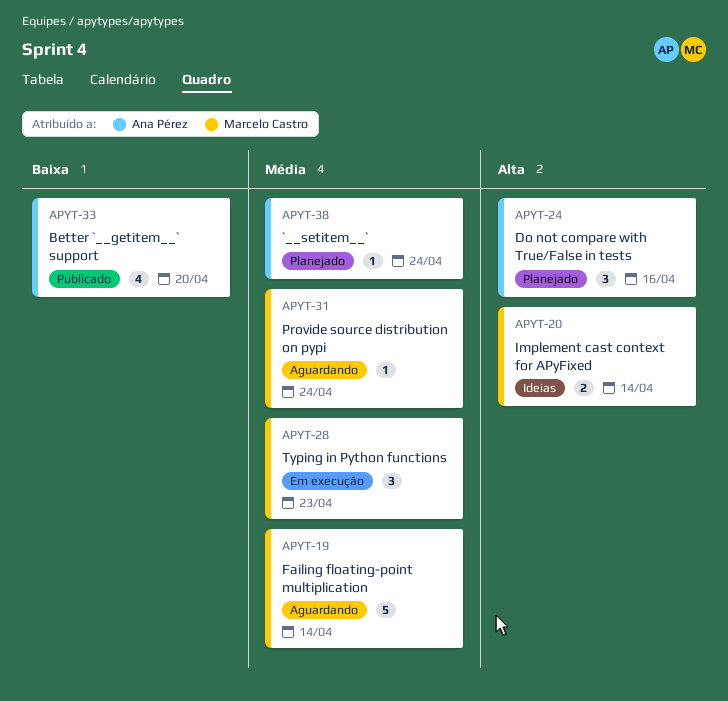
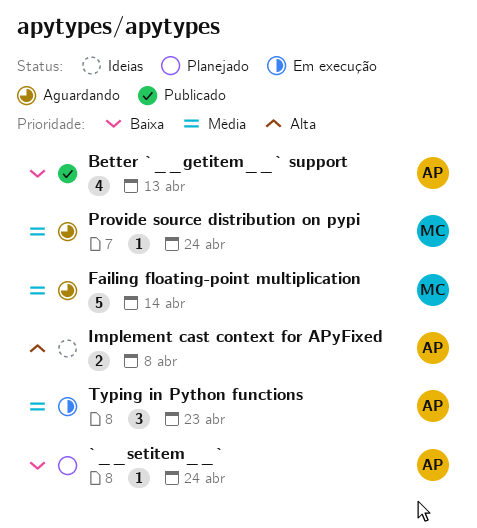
`__setitem__`, priority: Média -> Baixa
Better `__getitem__` support, due: Apr 20 -> Apr 13
Do not compare with True/False in tests: present -> none
Implement cast context for APyFixed, owner: Marcelo Castro -> Ana Pérez
Implement cast context for APyFixed, due: Apr 14 -> Apr 8
Typing in Python functions, owner: Marcelo Castro -> Ana Pérez

